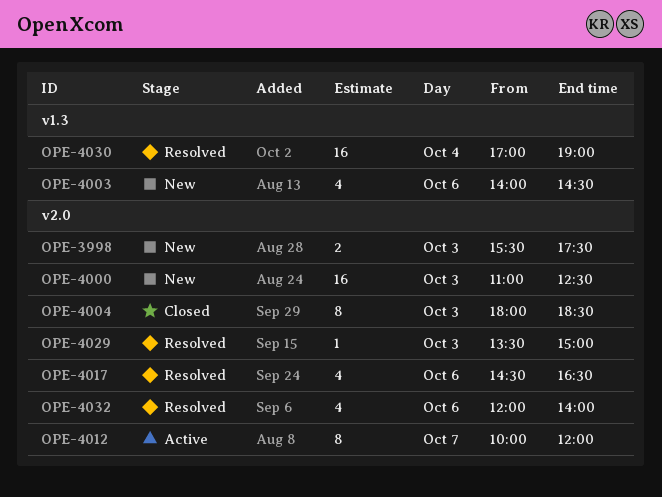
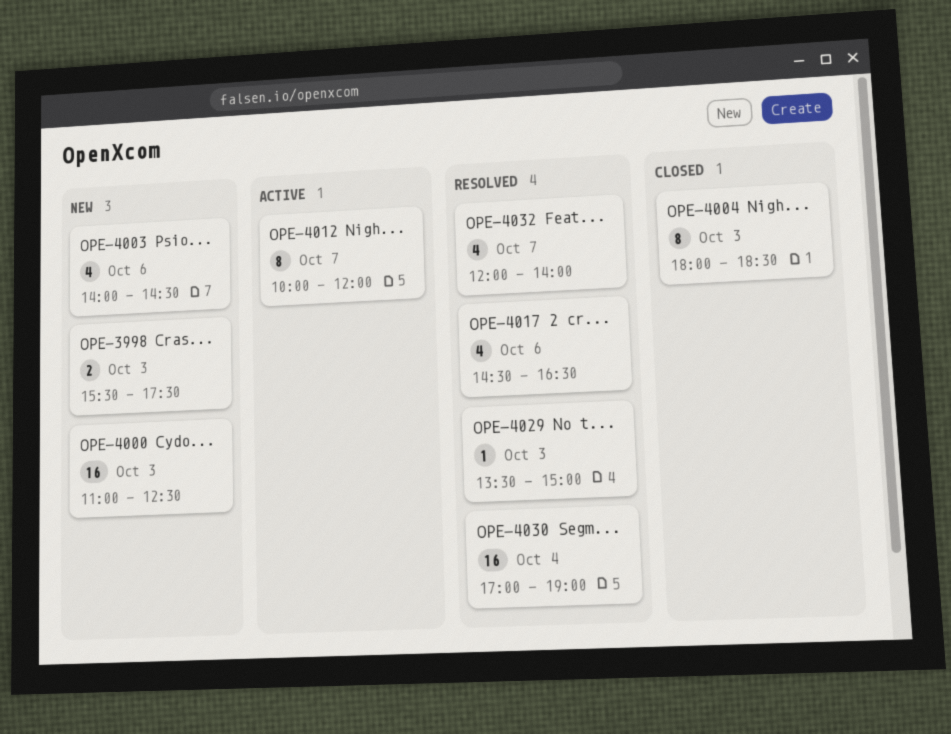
OPE-4032, day: Oct 6 -> Oct 7

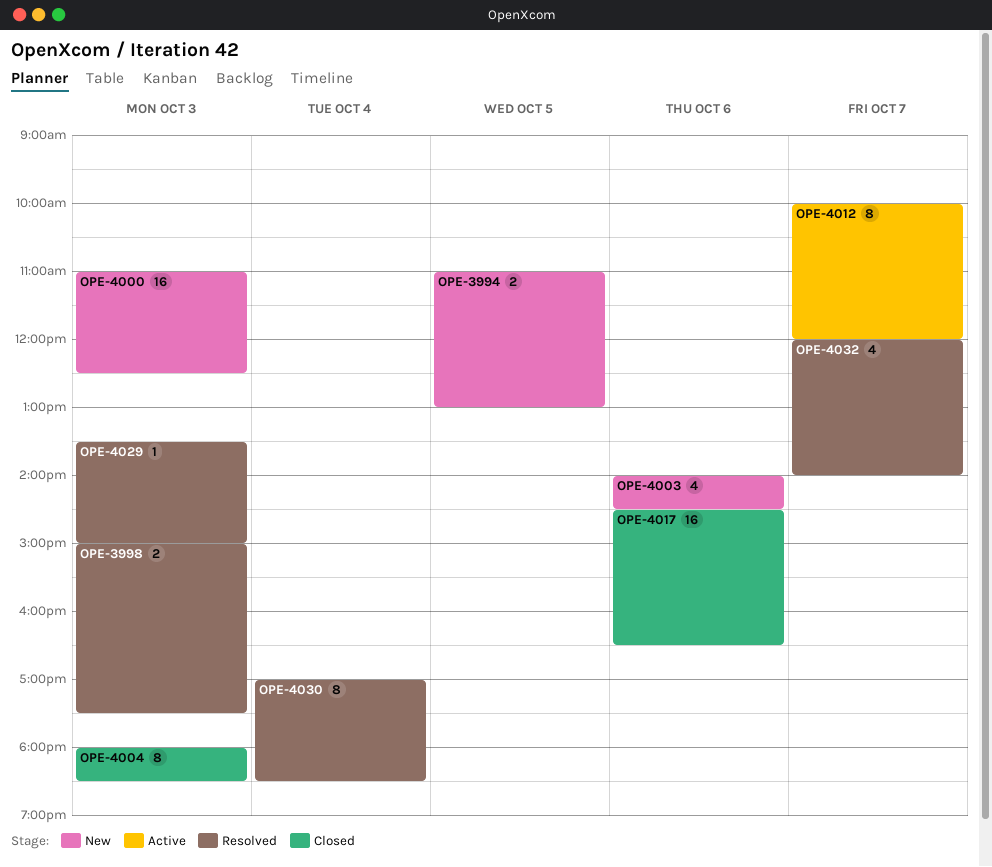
OPE-3994: none -> present
OPE-3998, status: New -> Resolved
OPE-3998, begins: 15:30 -> 15:00
OPE-4017, status: Resolved -> Closed
OPE-4017, estimate: 4 -> 16
OPE-4030, estimate: 16 -> 8
OPE-4030, ends: 19:00 -> 18:30

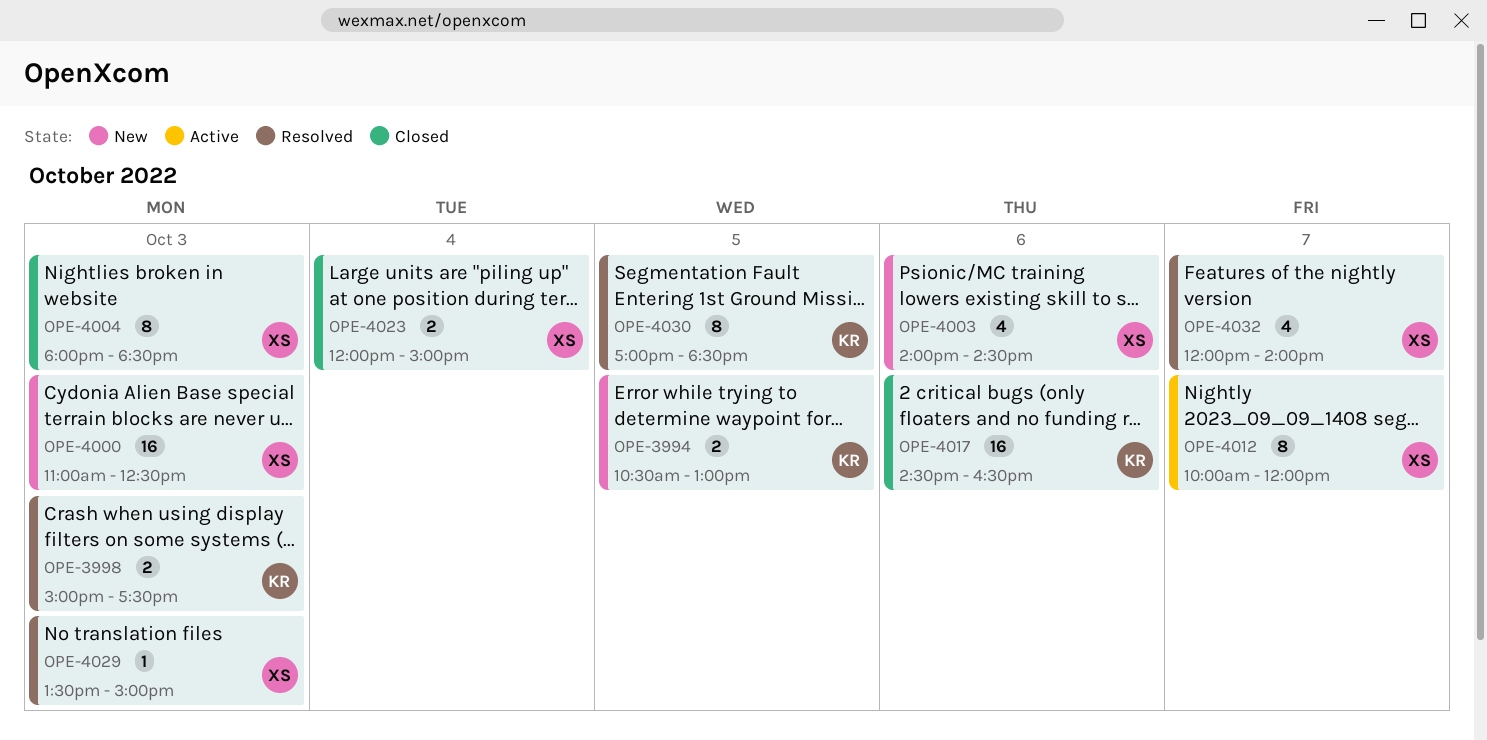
OPE-3994, begins: 11:00 -> 10:30
OPE-4023: none -> present
OPE-4030, day: Oct 4 -> Oct 5

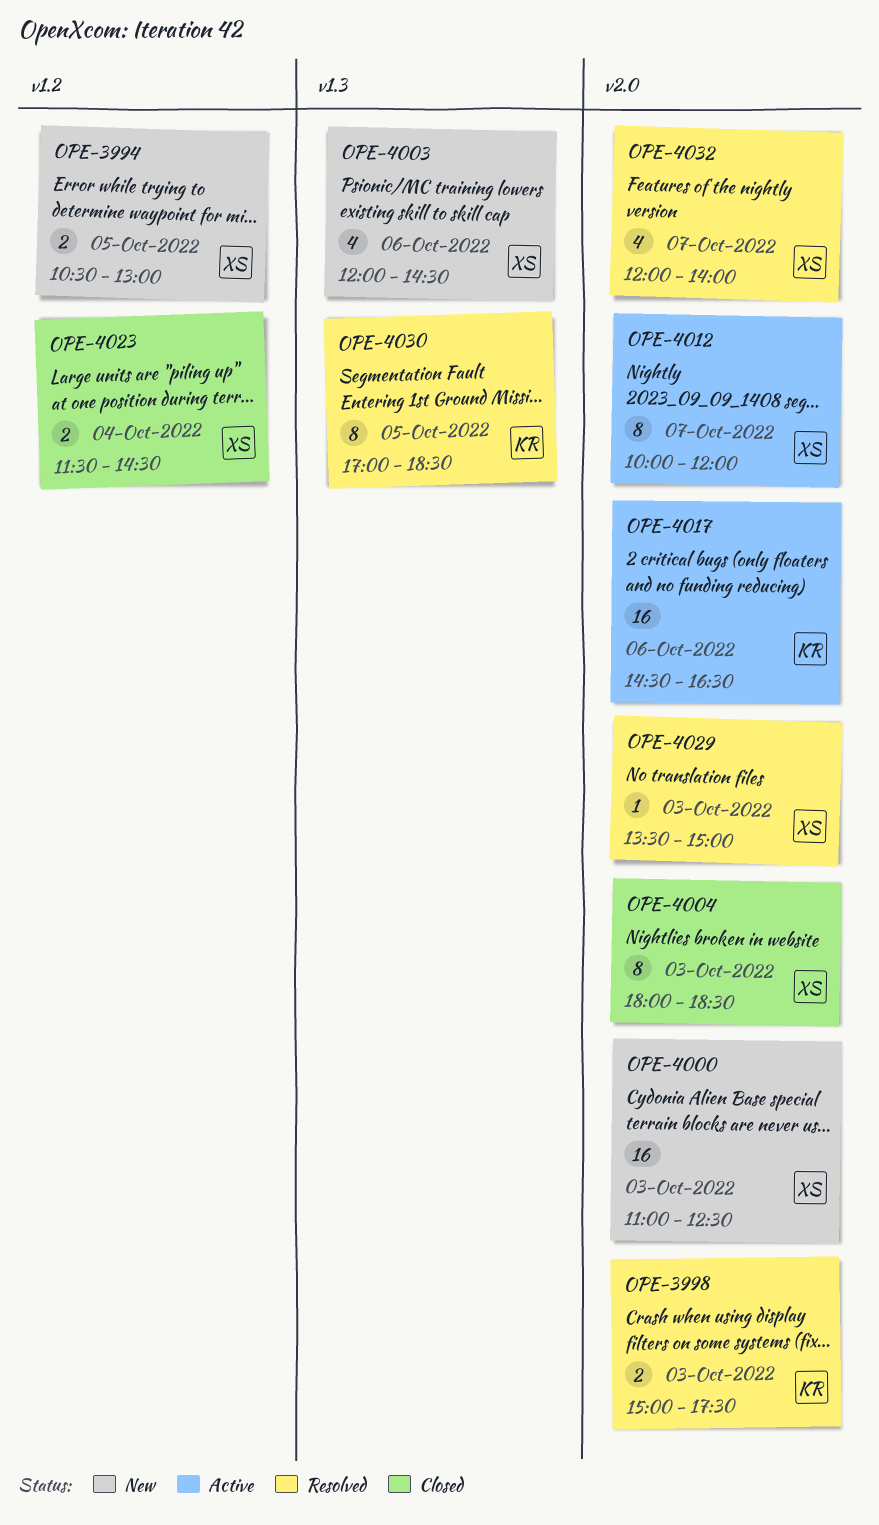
OPE-3994, owner: KR -> XS
OPE-4003, begins: 14:00 -> 12:00
OPE-4017, status: Closed -> Active
OPE-4023, begins: 12:00 -> 11:30
OPE-4023, ends: 15:00 -> 14:30

